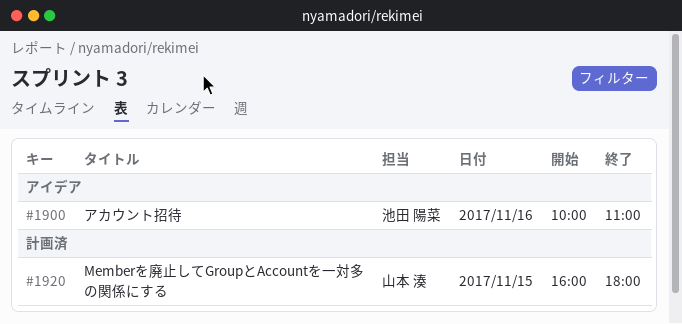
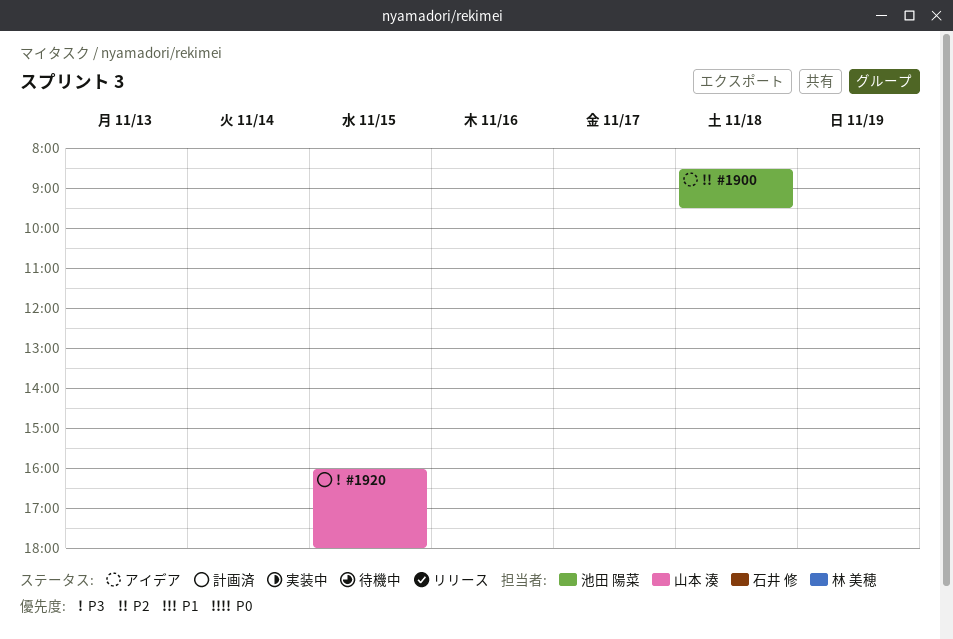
#1900, day: Nov 16 -> Nov 18
#1900, begins: 10:00 -> 08:30
#1900, ends: 11:00 -> 09:30

